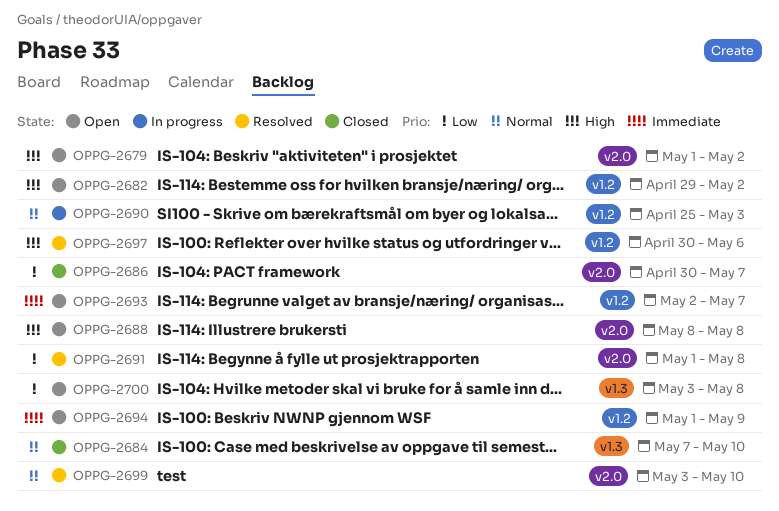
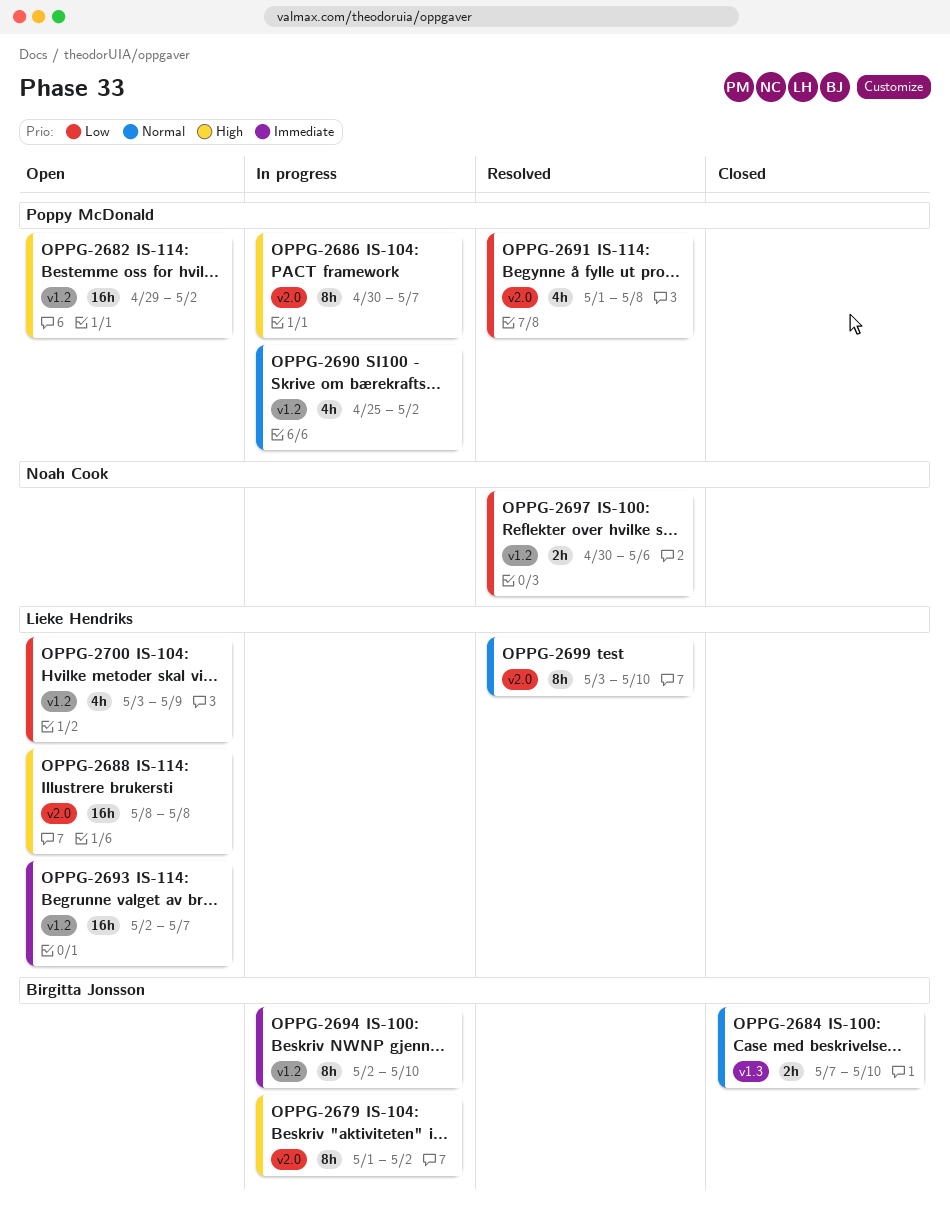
OPPG-2679, status: Open -> In progress
OPPG-2686, status: Closed -> In progress
OPPG-2686, priority: Low -> High
OPPG-2690, due: May 3 -> May 2
OPPG-2694, status: Open -> In progress
OPPG-2694, start: May 1 -> May 2
OPPG-2694, due: May 9 -> May 10
OPPG-2697, priority: High -> Low
OPPG-2700, label: v1.3 -> v1.2
OPPG-2700, due: May 8 -> May 9

